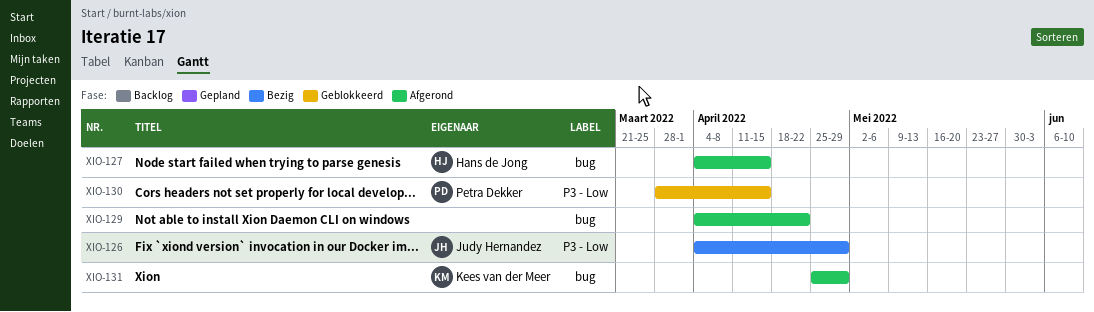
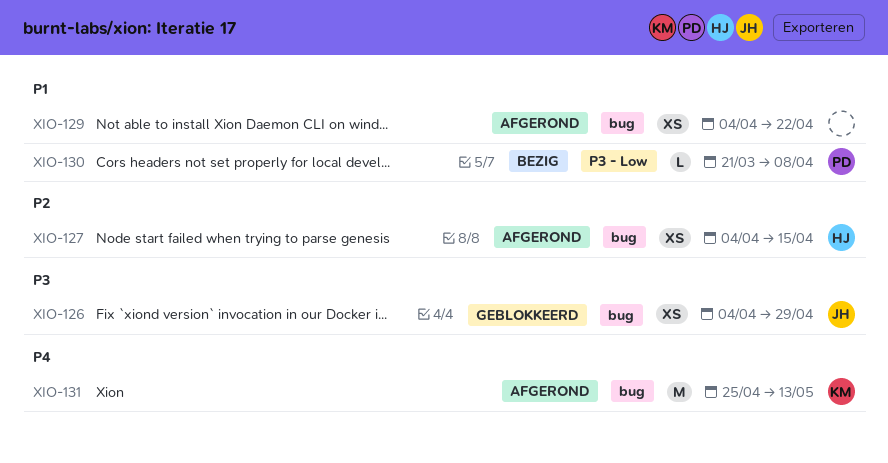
XIO-126, status: Bezig -> Geblokkeerd
XIO-126, label: P3 - Low -> bug
XIO-130, status: Geblokkeerd -> Bezig
XIO-130, start: Mar 28 -> Mar 21
XIO-130, due: Apr 15 -> Apr 8
XIO-131, due: Apr 29 -> May 13

